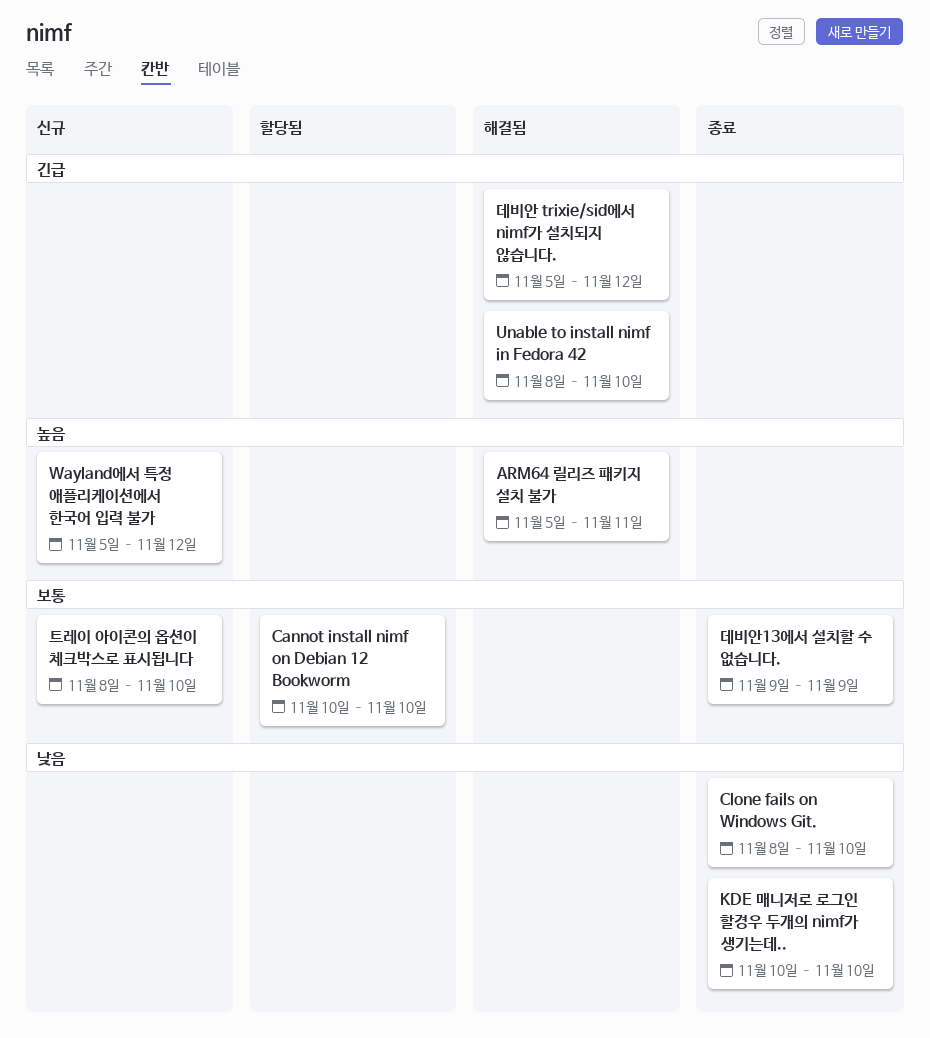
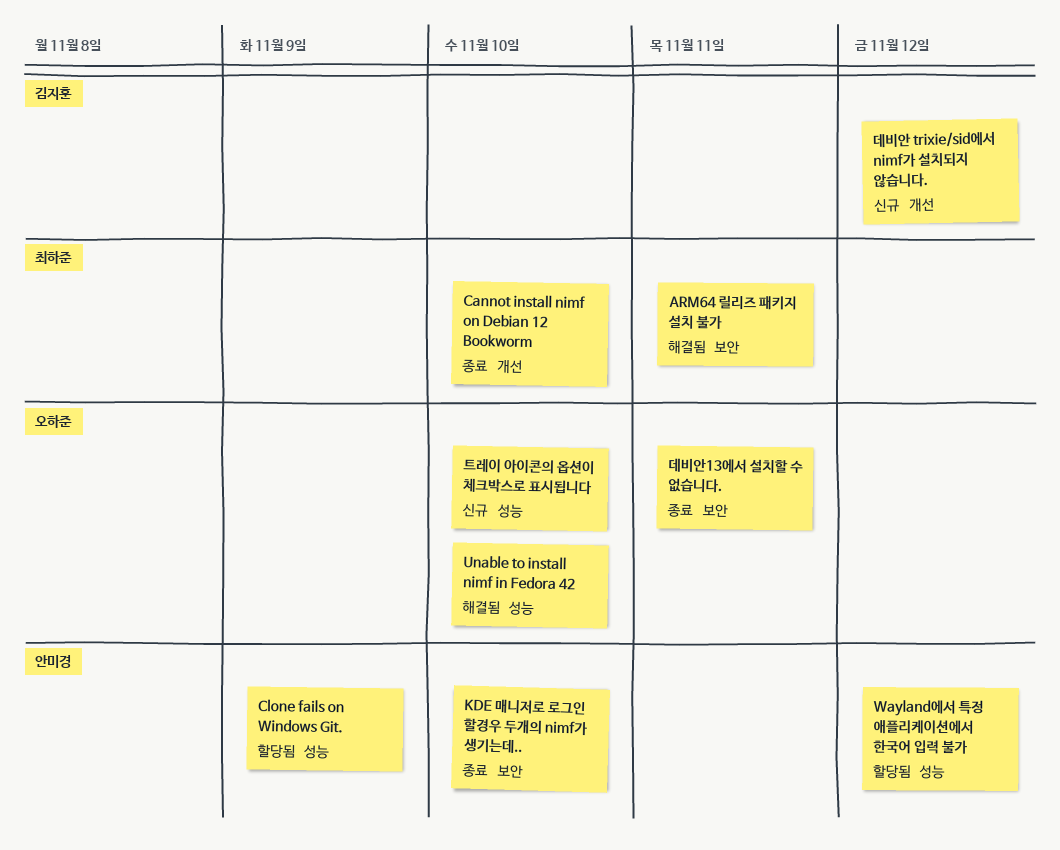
Cannot install nimf on Debian 12 Bookworm, status: 할당됨 -> 종료
Clone fails on Windows Git., status: 종료 -> 할당됨
Clone fails on Windows Git., due: Nov 10 -> Nov 9
Wayland에서 특정 애플리케이션에서 한국어 입력 불가, status: 신규 -> 할당됨
데비안 trixie/sid에서 nimf가 설치되지 않습니다., status: 해결됨 -> 신규
데비안13에서 설치할 수 없습니다., due: Nov 9 -> Nov 11

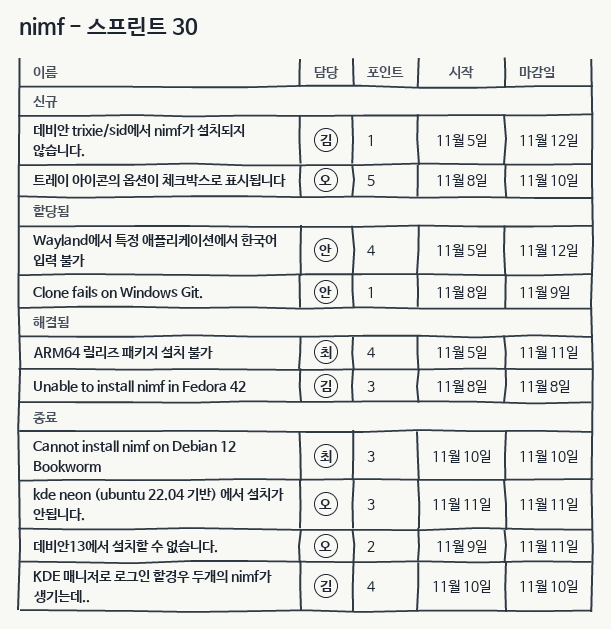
kde neon (ubuntu 22.04 기반) 에서 설치가 안됩니다.: none -> present
KDE 매니저로 로그인 할경우 두개의 nimf가 생기는데.., owner: 안미경 -> 김지훈
Unable to install nimf in Fedora 42, owner: 오하준 -> 김지훈
Unable to install nimf in Fedora 42, due: Nov 10 -> Nov 8

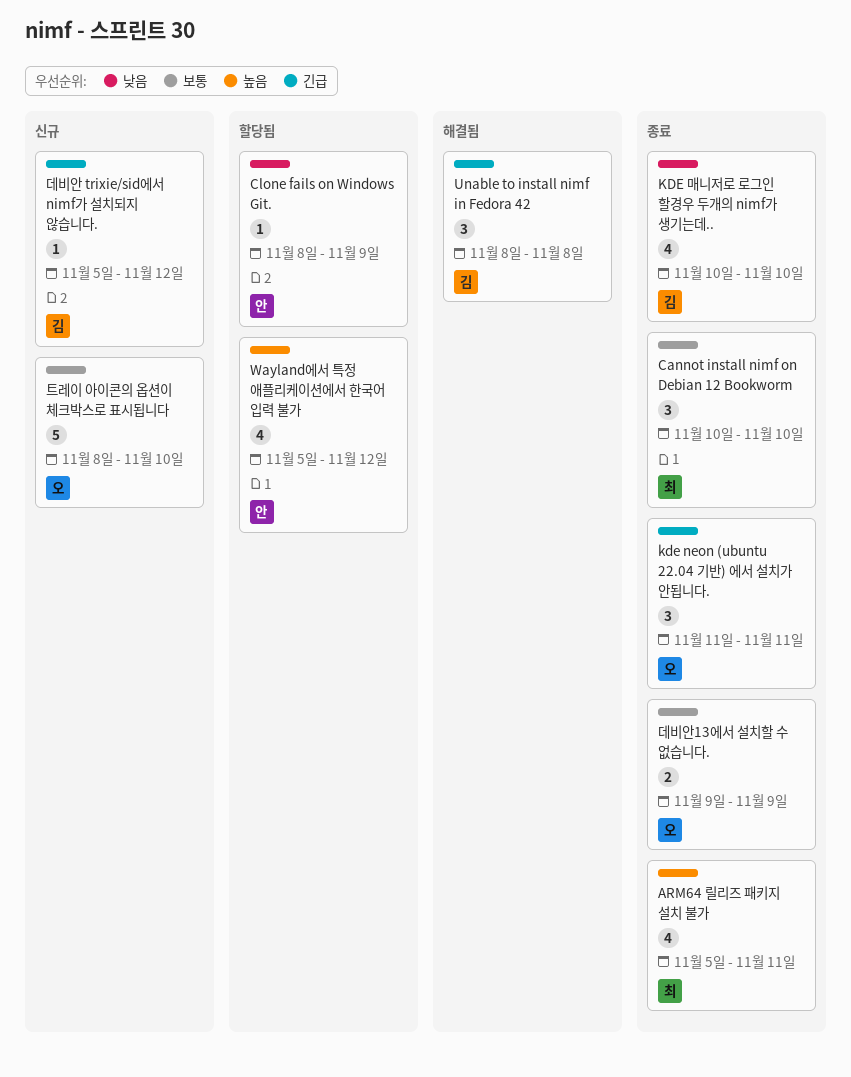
ARM64 릴리즈 패키지 설치 불가, status: 해결됨 -> 종료
데비안13에서 설치할 수 없습니다., due: Nov 11 -> Nov 9

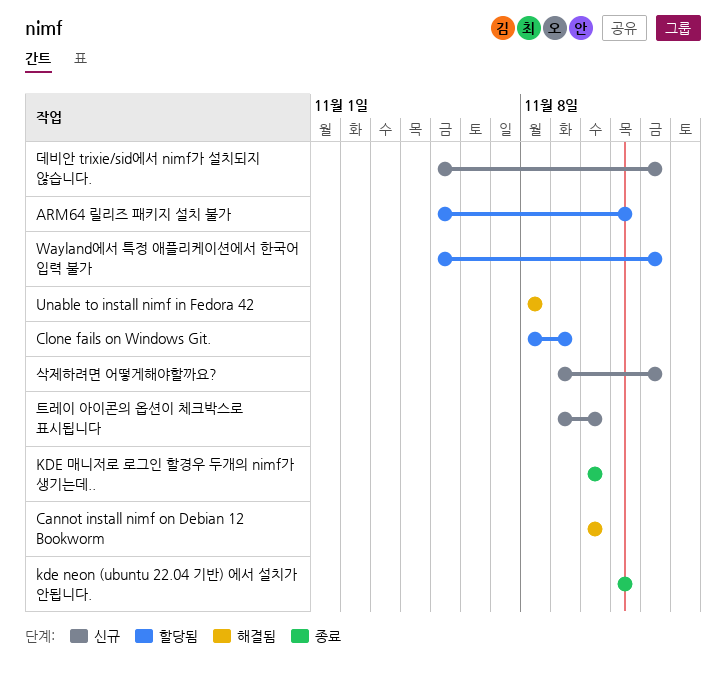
ARM64 릴리즈 패키지 설치 불가, status: 종료 -> 할당됨
Cannot install nimf on Debian 12 Bookworm, status: 종료 -> 해결됨
데비안13에서 설치할 수 없습니다.: present -> none
삭제하려면 어떻게해야할까요?: none -> present
트레이 아이콘의 옵션이 체크박스로 표시됩니다, start: Nov 8 -> Nov 9

